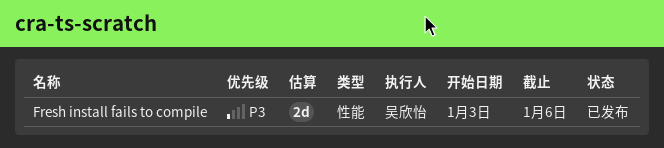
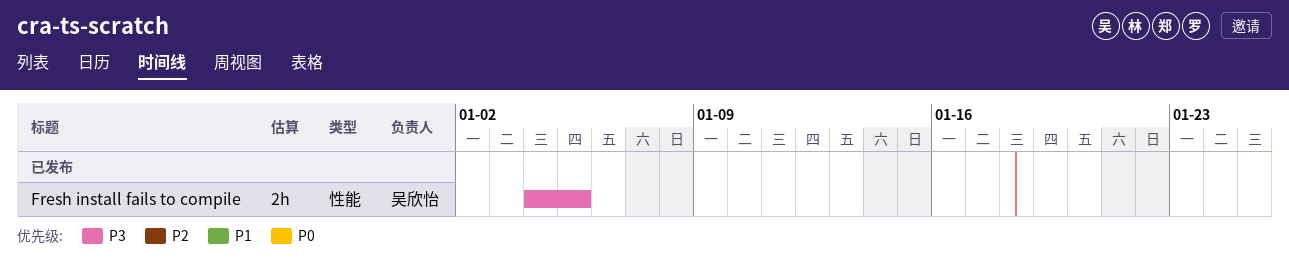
Fresh install fails to compile, estimate: 2d -> 2h
Fresh install fails to compile, start: Jan 3 -> Jan 4
Fresh install fails to compile, due: Jan 6 -> Jan 5

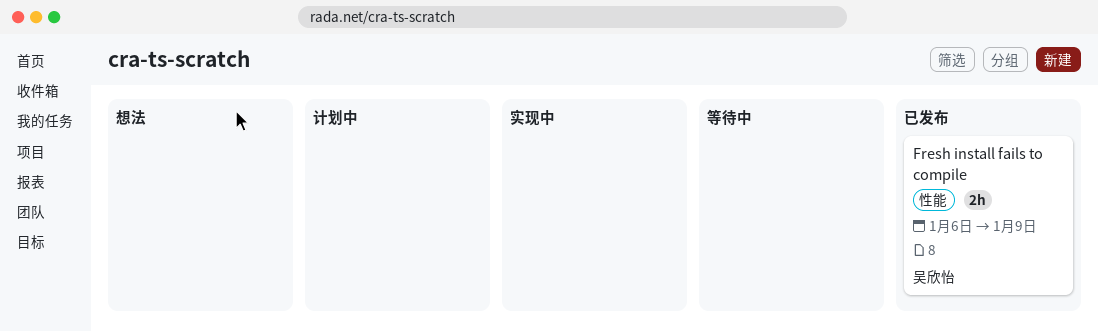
Fresh install fails to compile, start: Jan 4 -> Jan 6
Fresh install fails to compile, due: Jan 5 -> Jan 9

